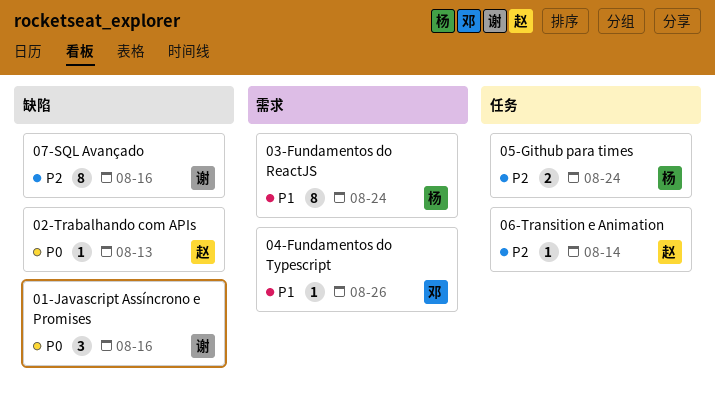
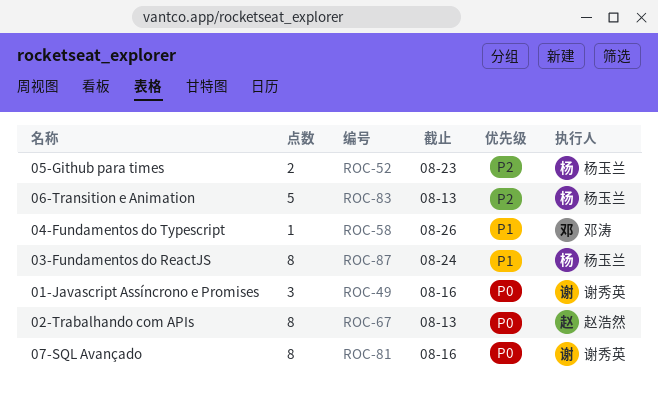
02-Trabalhando com APIs, estimate: 1 -> 8
05-Github para times, due: Aug 24 -> Aug 23
06-Transition e Animation, owner: 赵浩然 -> 杨玉兰
06-Transition e Animation, estimate: 1 -> 5
06-Transition e Animation, due: Aug 14 -> Aug 13
07-SQL Avançado, priority: P2 -> P0

